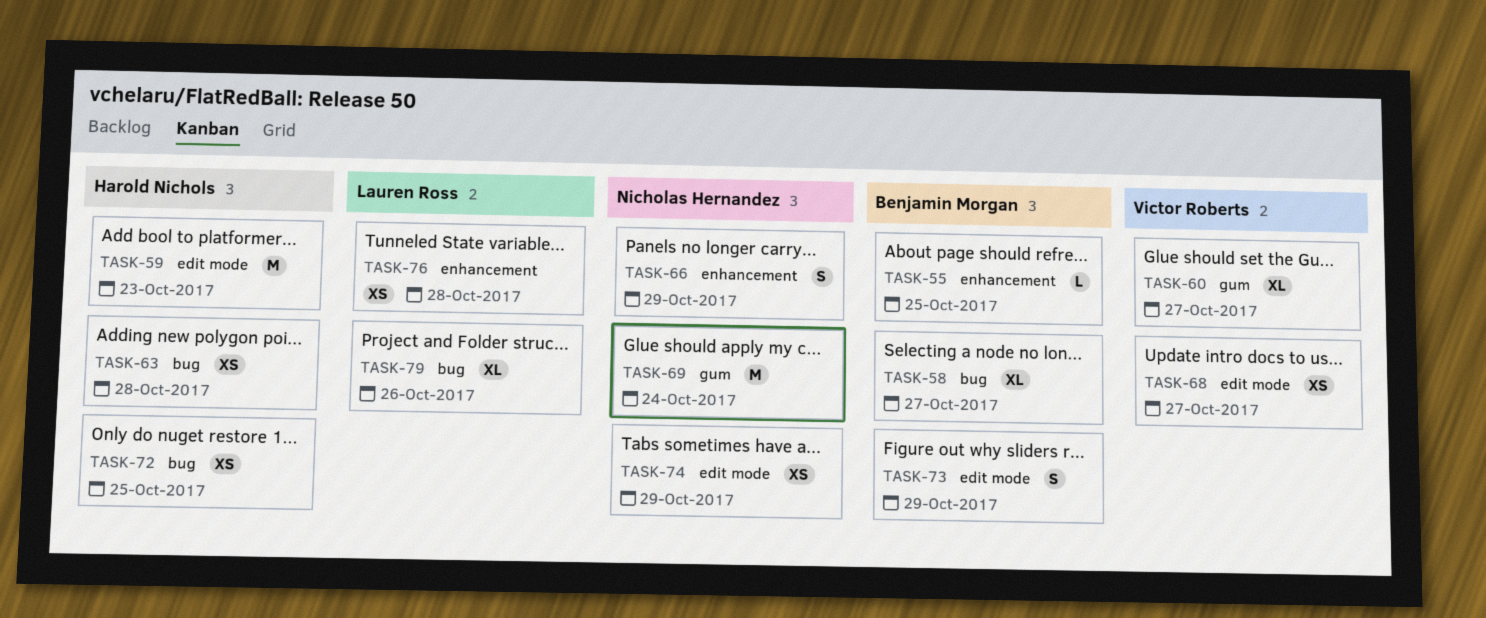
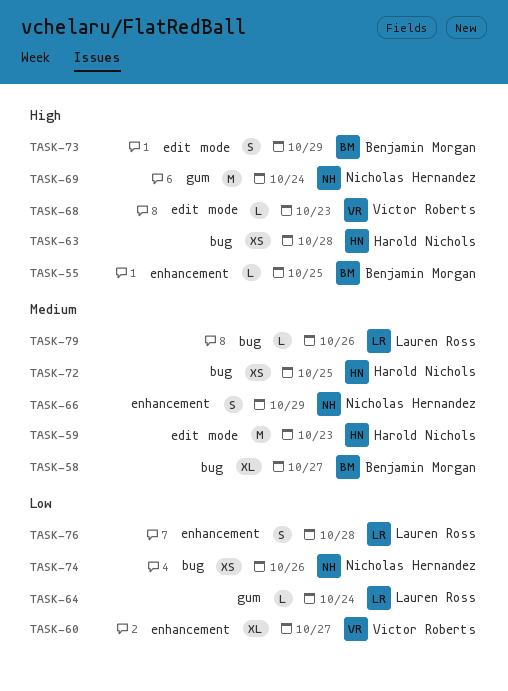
TASK-60, label: gum -> enhancement
TASK-64: none -> present
TASK-68, estimate: XS -> L
TASK-68, due: Oct 27 -> Oct 23
TASK-74, label: edit mode -> bug
TASK-74, due: Oct 29 -> Oct 26
TASK-76, estimate: XS -> S
TASK-79, estimate: XL -> L

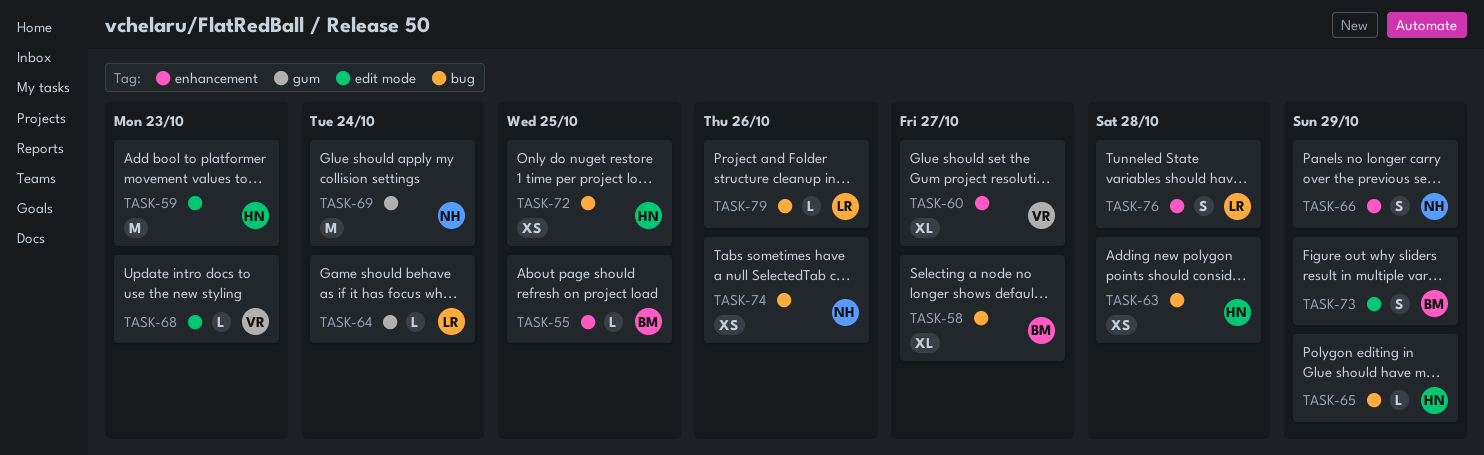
TASK-65: none -> present

